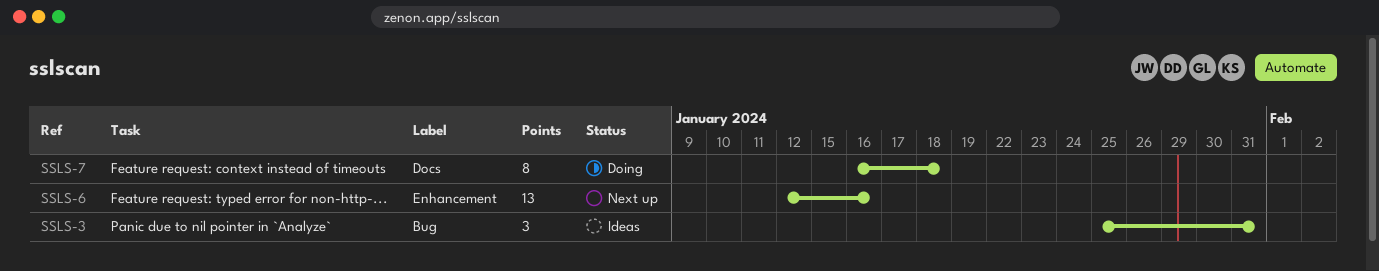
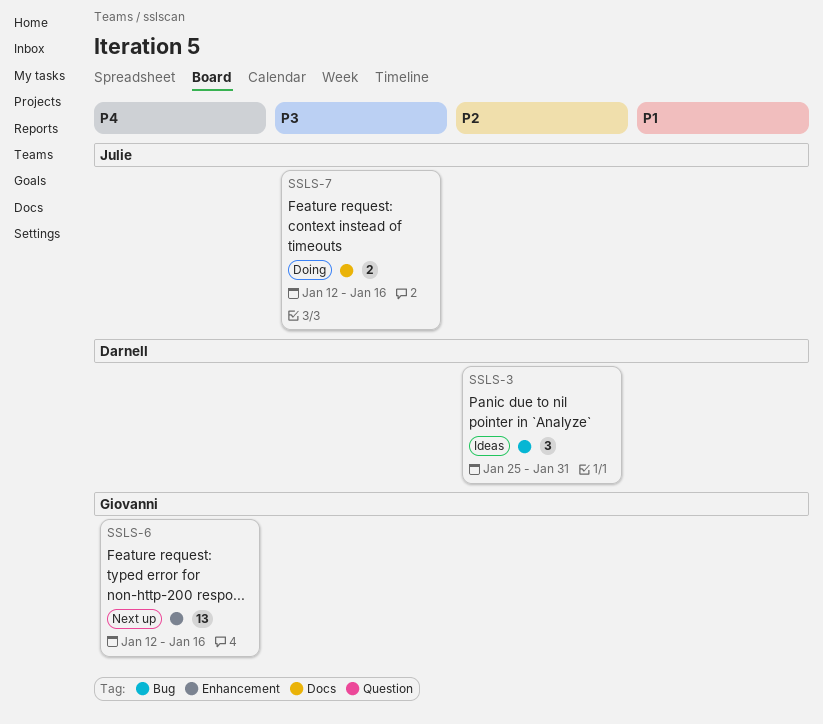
SSLS-7, estimate: 8 -> 2
SSLS-7, start: Jan 16 -> Jan 12
SSLS-7, due: Jan 18 -> Jan 16

